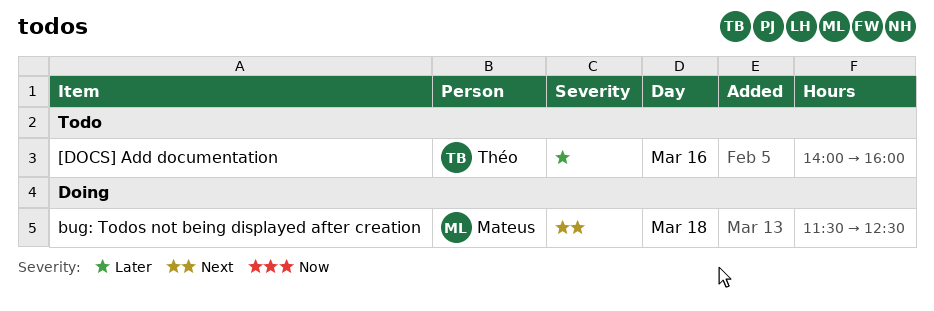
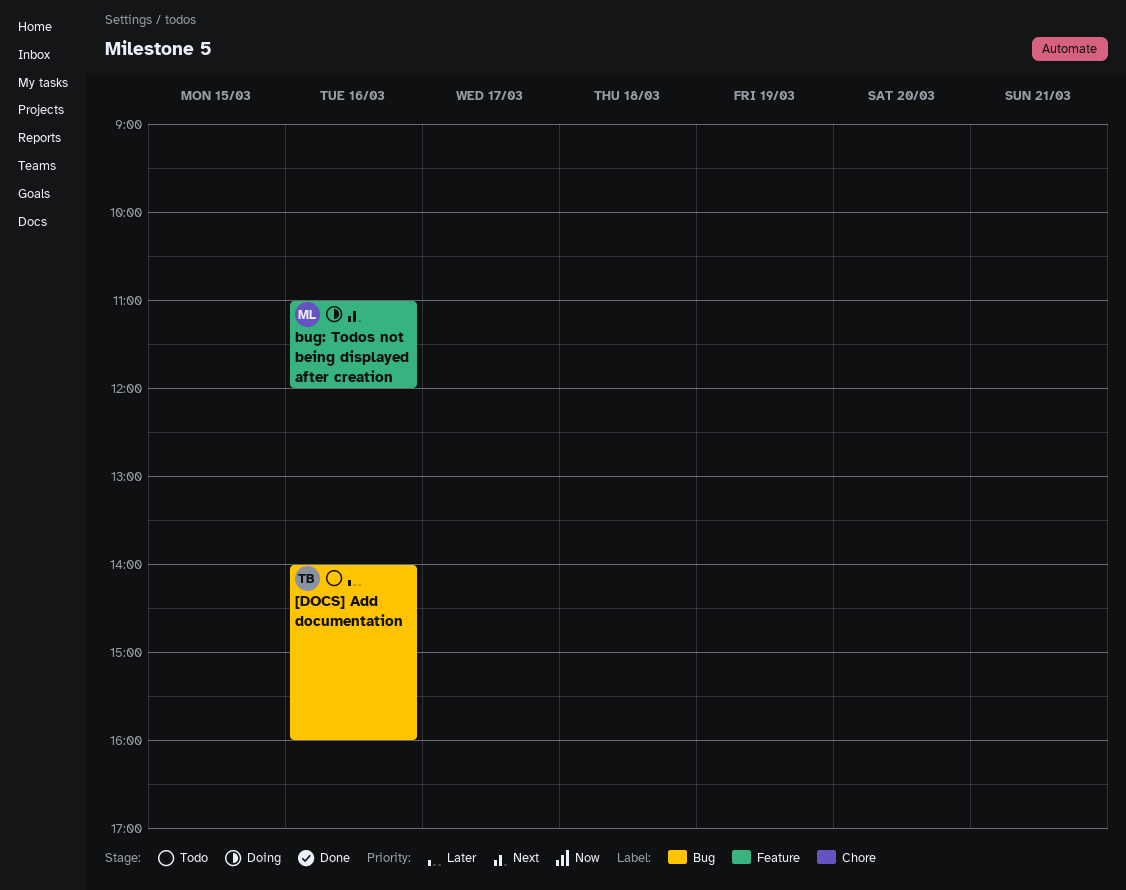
bug: Todos not being displayed after creation, day: Mar 18 -> Mar 16
bug: Todos not being displayed after creation, begins: 11:30 -> 11:00
bug: Todos not being displayed after creation, ends: 12:30 -> 12:00

